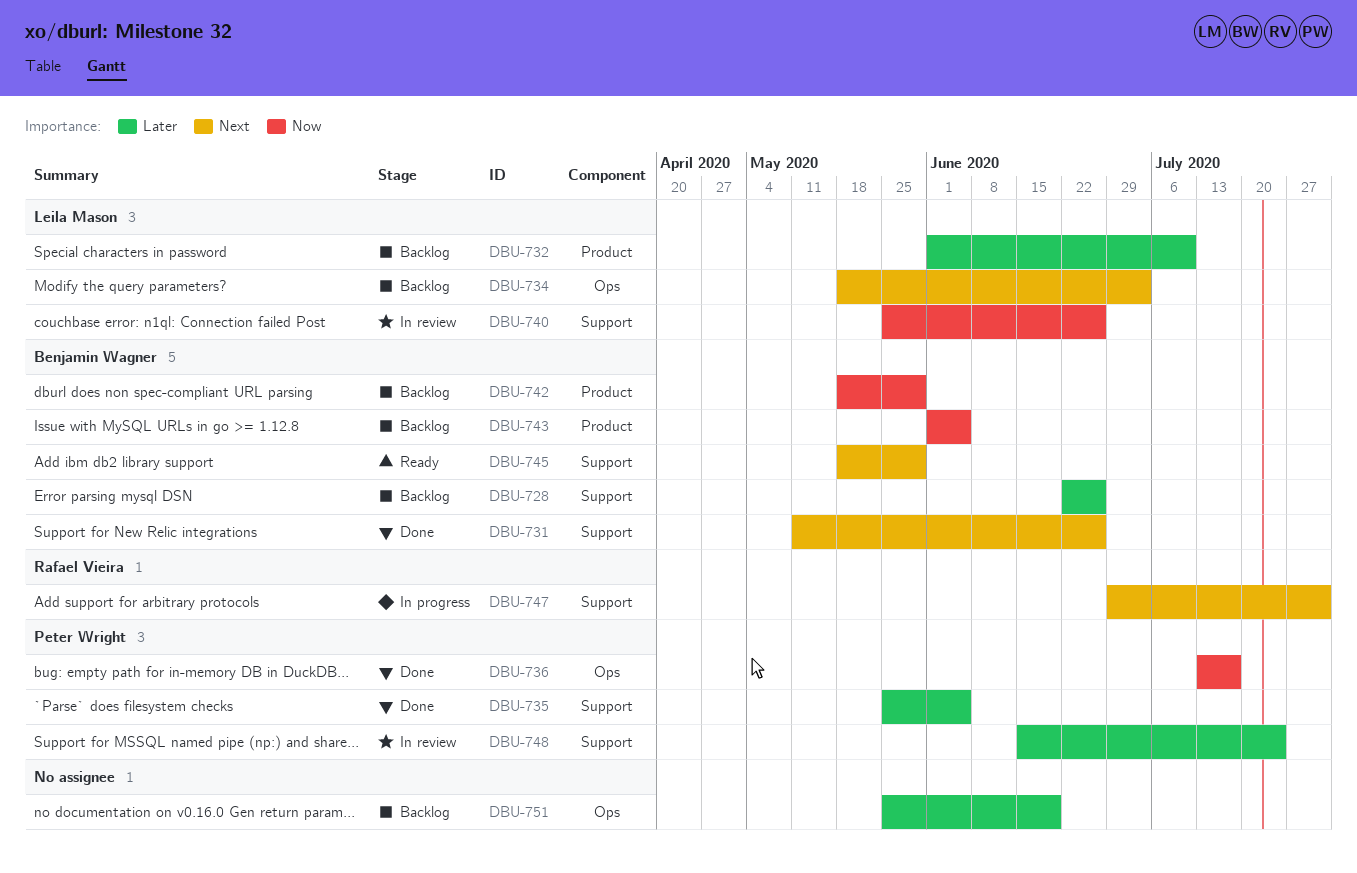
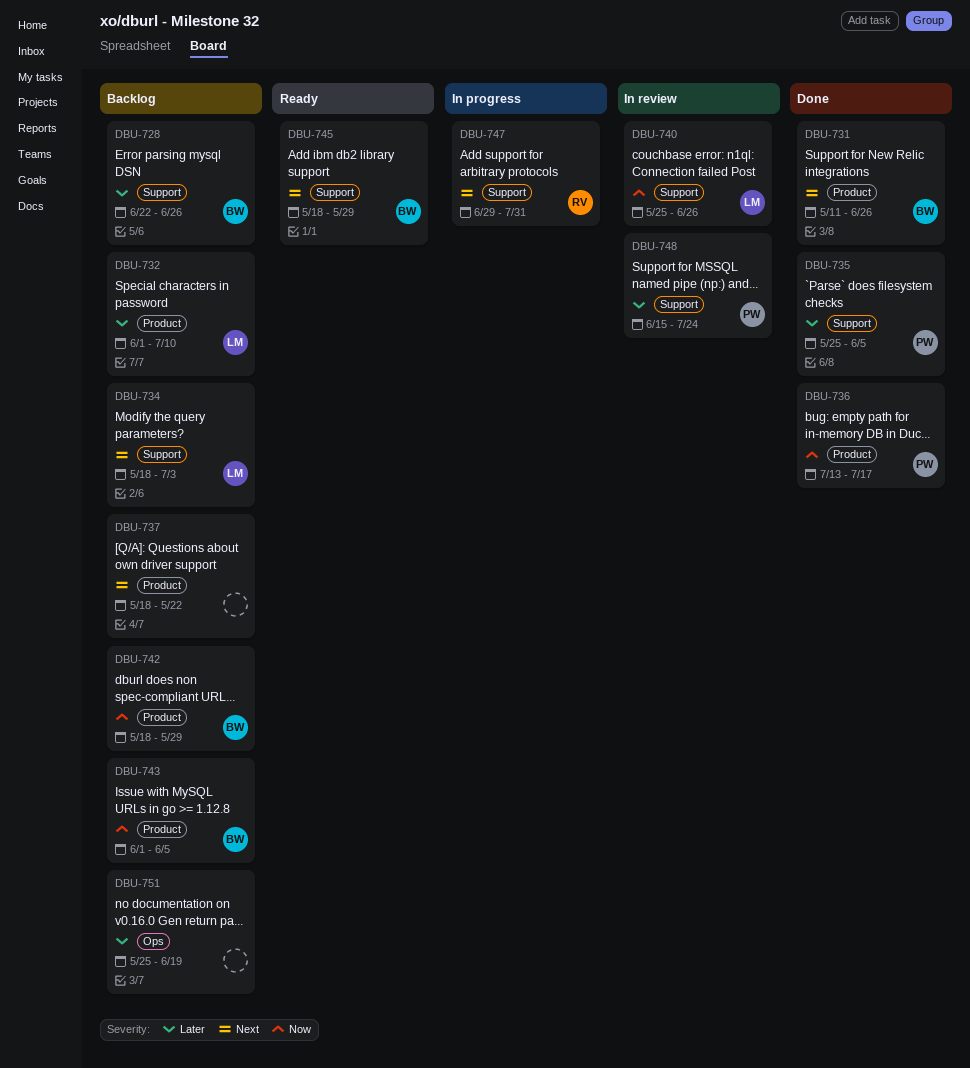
DBU-731, label: Support -> Product
DBU-734, label: Ops -> Support
DBU-736, label: Ops -> Product
DBU-737: none -> present

